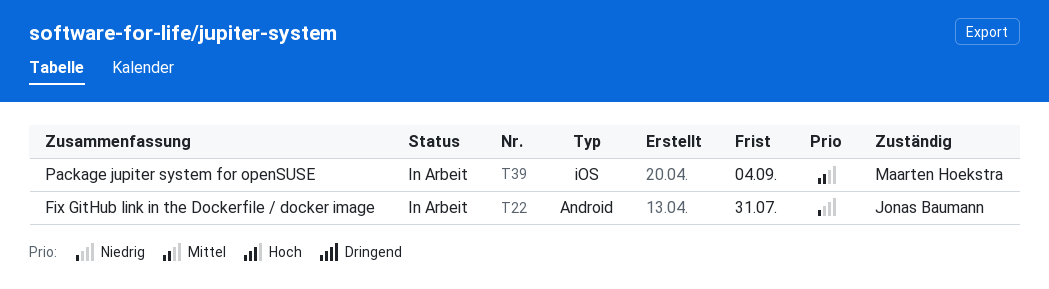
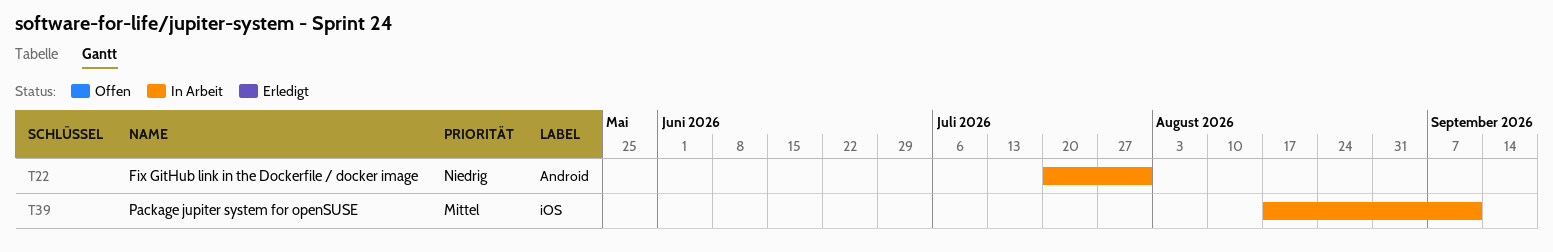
T39, due: Sep 4 -> Sep 11

